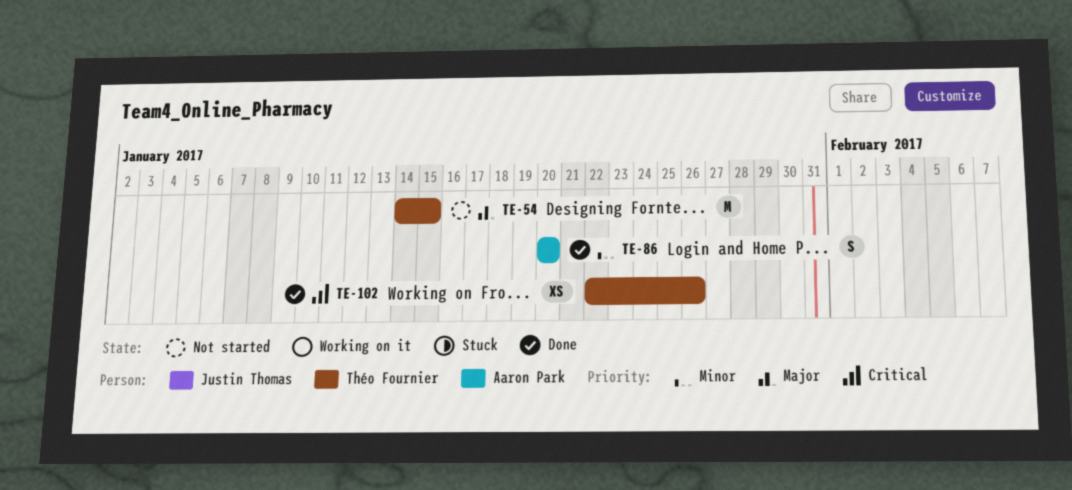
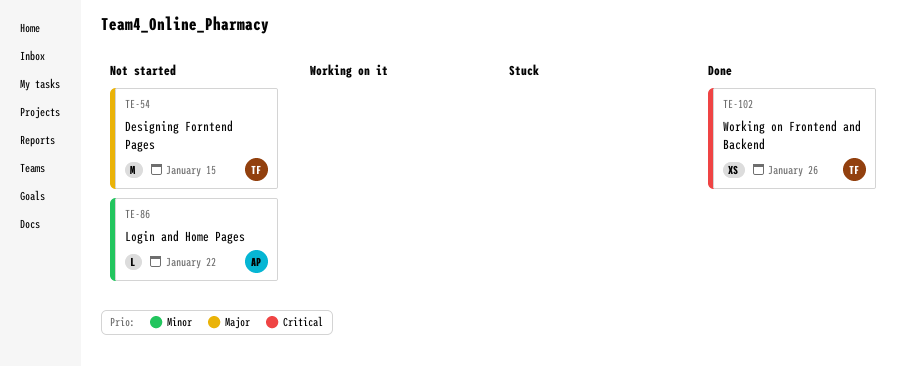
TE-86, status: Done -> Not started
TE-86, estimate: S -> L
TE-86, due: Jan 20 -> Jan 22

